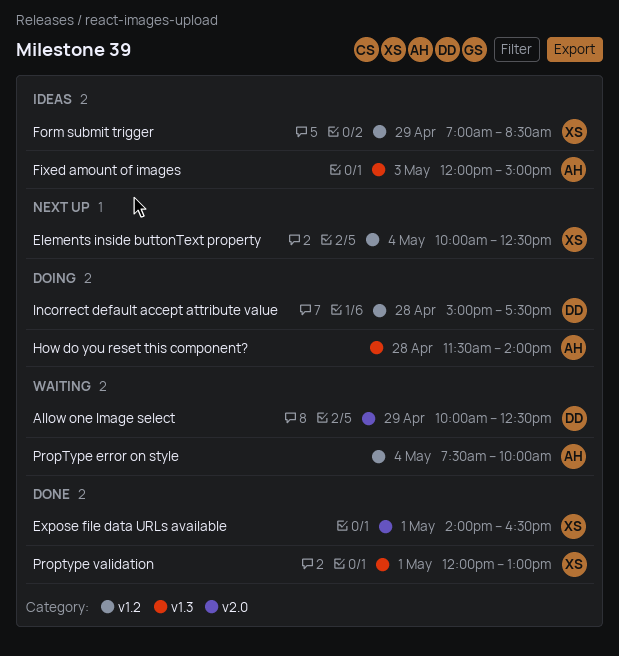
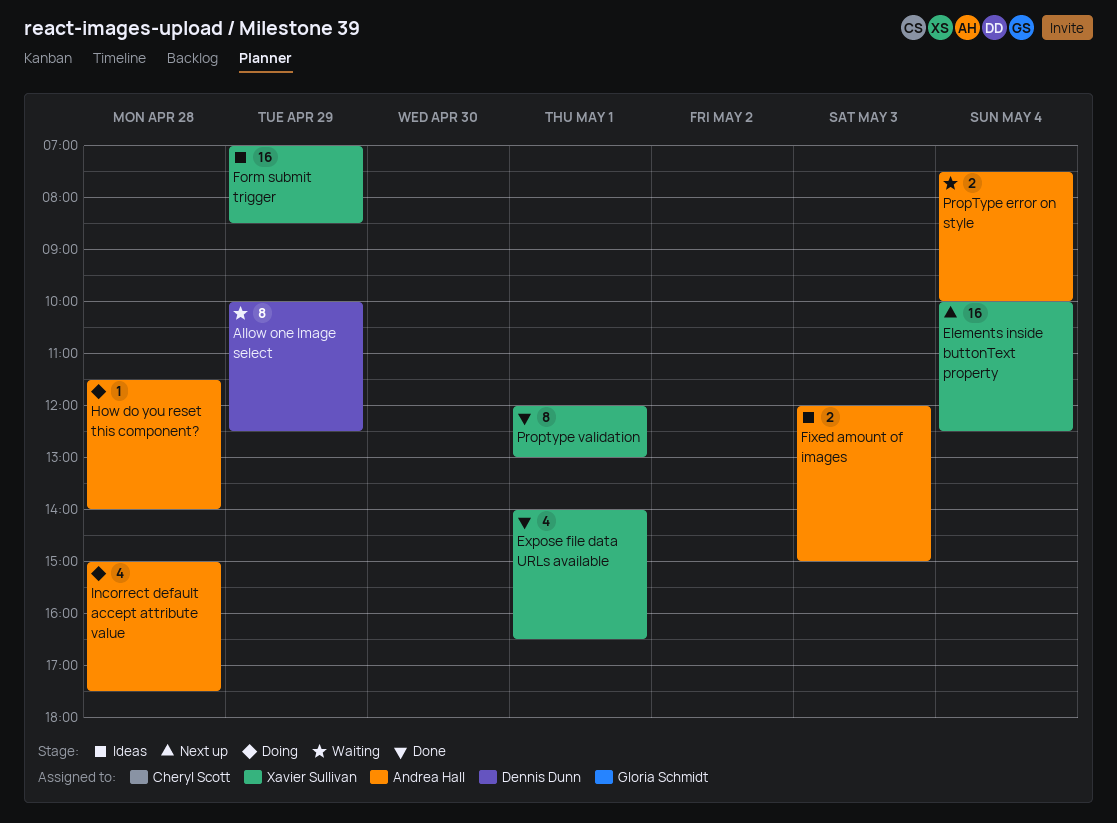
Incorrect default accept attribute value, owner: Dennis Dunn -> Andrea Hall

